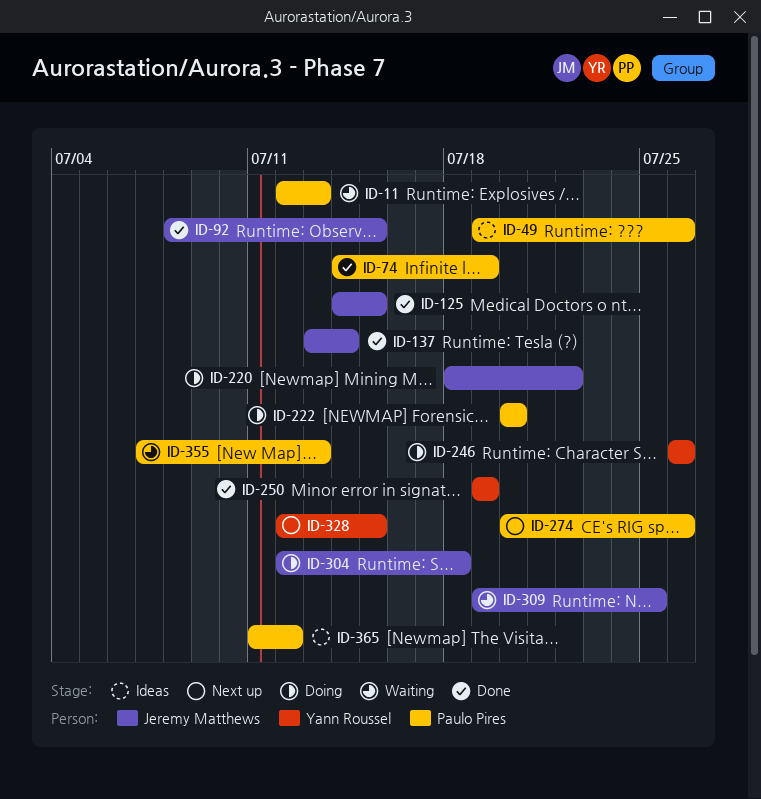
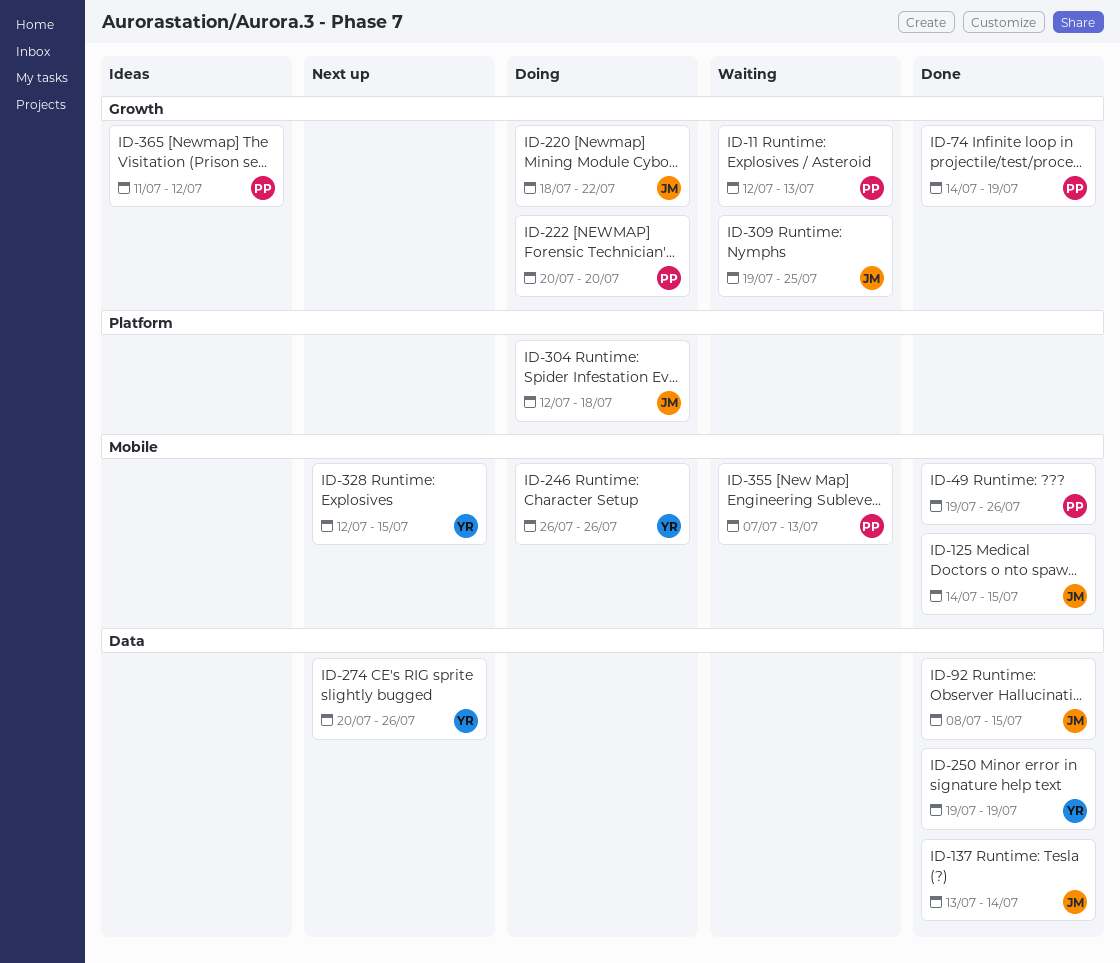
ID-49, status: Ideas -> Done
ID-274, owner: Paulo Pires -> Yann Roussel

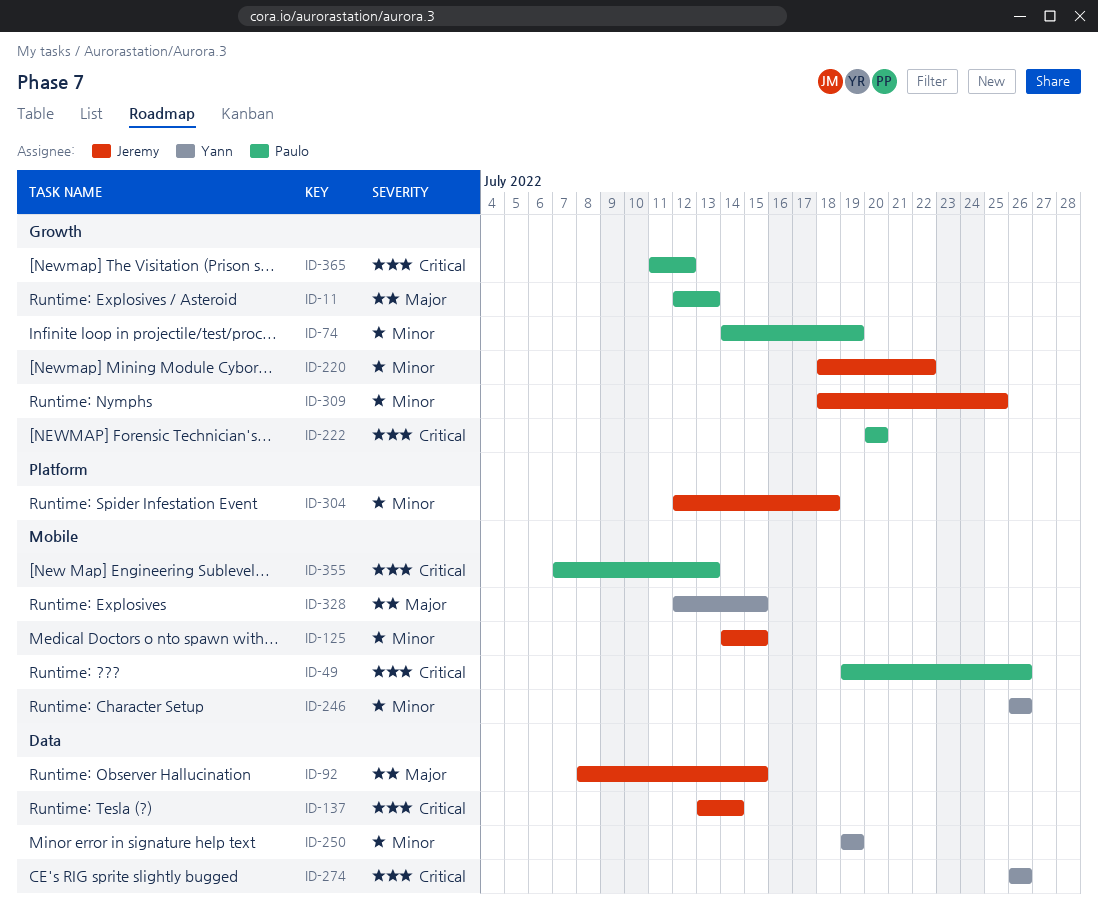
ID-274, start: Jul 20 -> Jul 26
ID-309, start: Jul 19 -> Jul 18

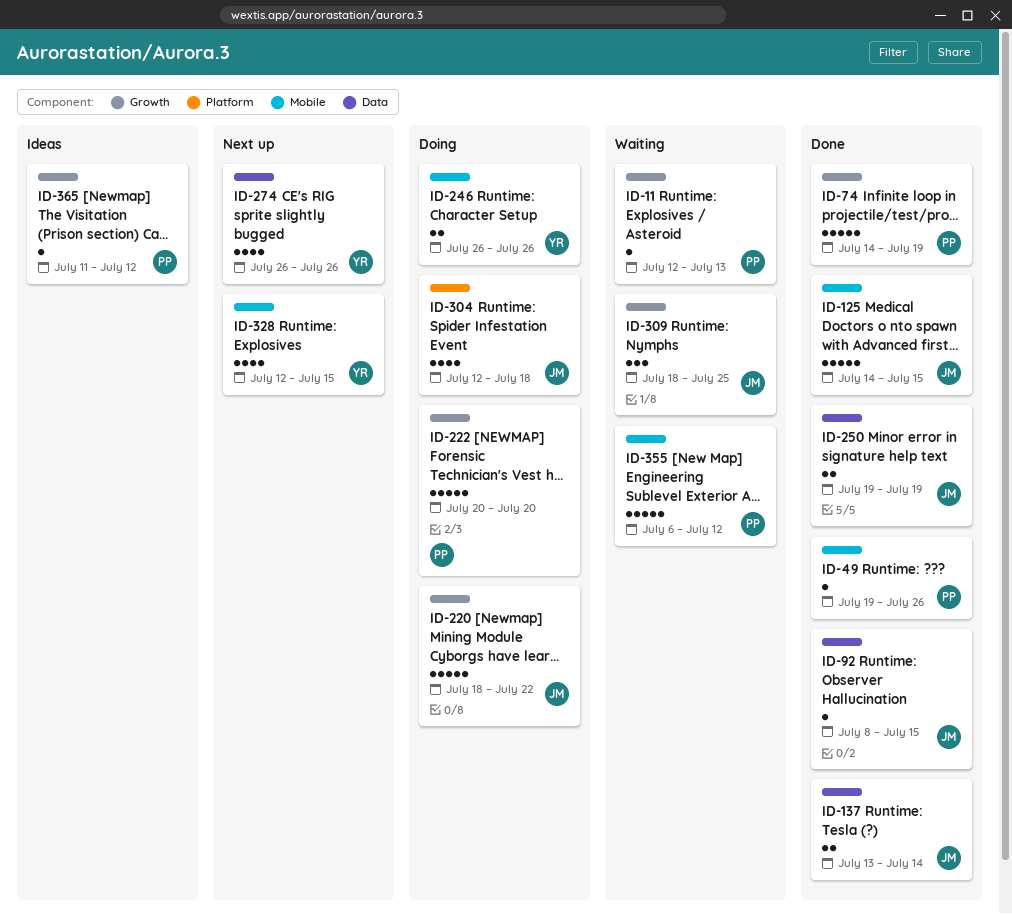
ID-250, owner: Yann -> Jeremy
ID-355, start: Jul 7 -> Jul 6
ID-355, due: Jul 13 -> Jul 12

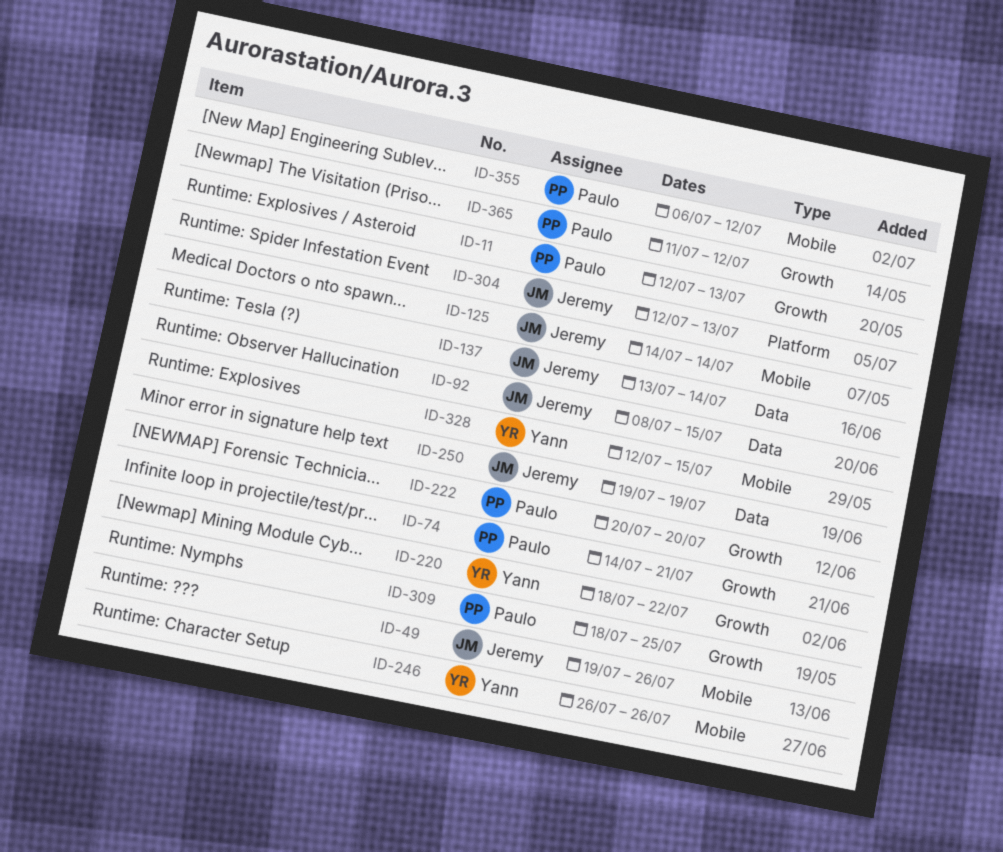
ID-49, owner: Paulo -> Jeremy
ID-74, due: Jul 19 -> Jul 21
ID-125, due: Jul 15 -> Jul 14
ID-220, owner: Jeremy -> Yann
ID-274: present -> none
ID-304, due: Jul 18 -> Jul 13
ID-309, owner: Jeremy -> Paulo

